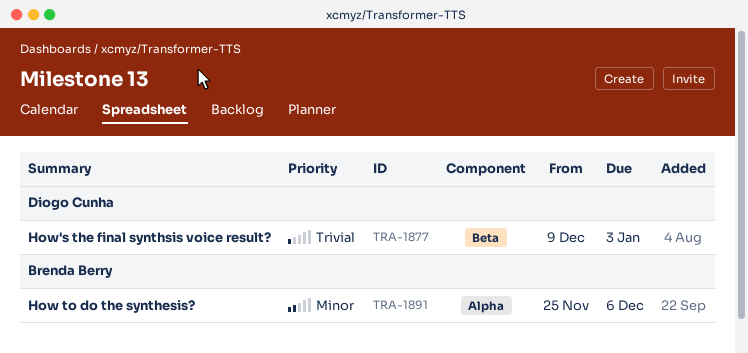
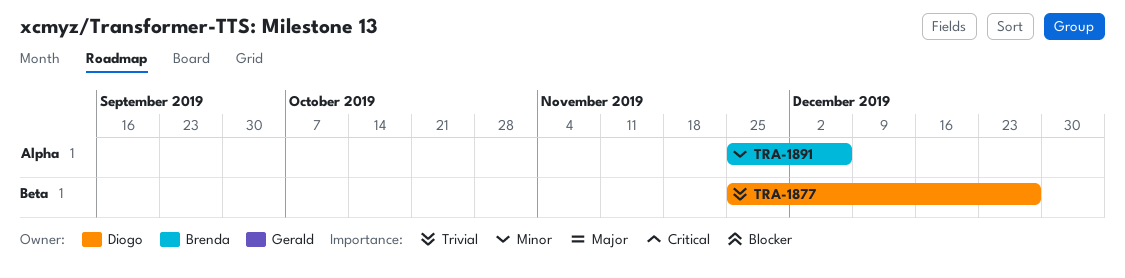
TRA-1877, start: Dec 9 -> Nov 25
TRA-1877, due: Jan 3 -> Dec 27

